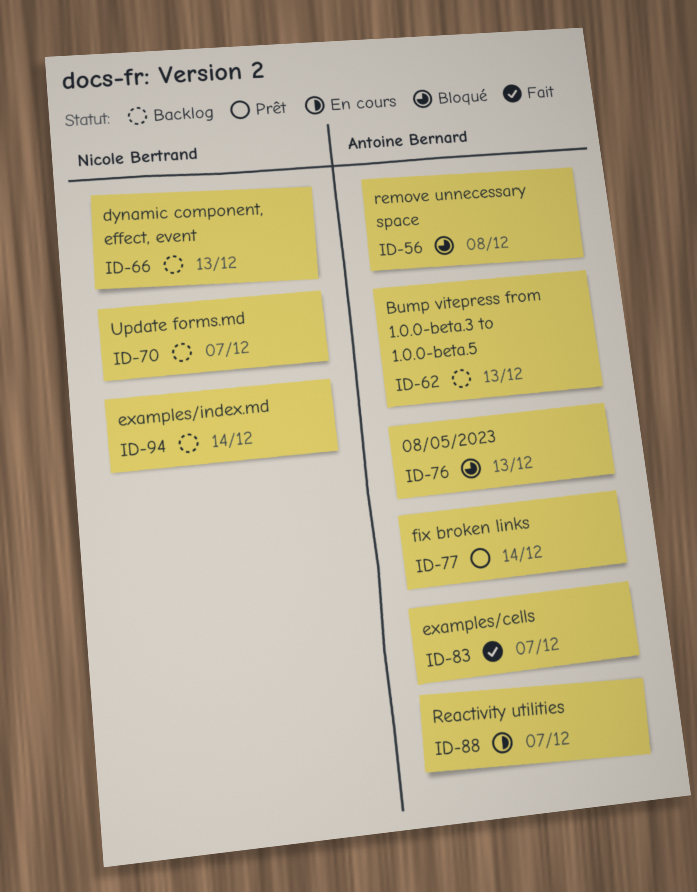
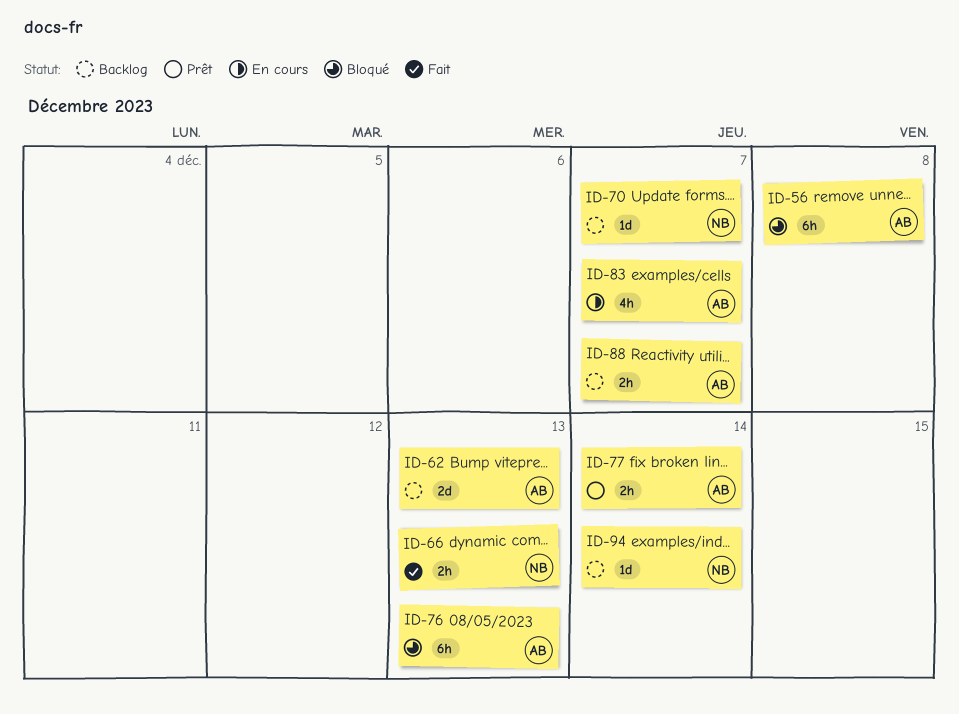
ID-66, status: Backlog -> Fait
ID-83, status: Fait -> En cours
ID-88, status: En cours -> Backlog

